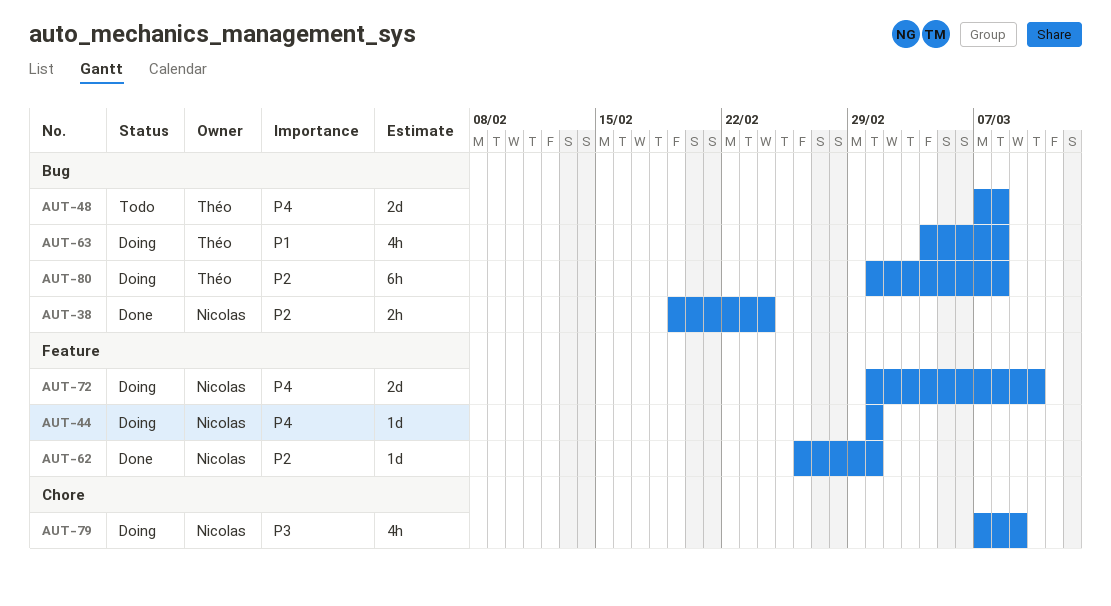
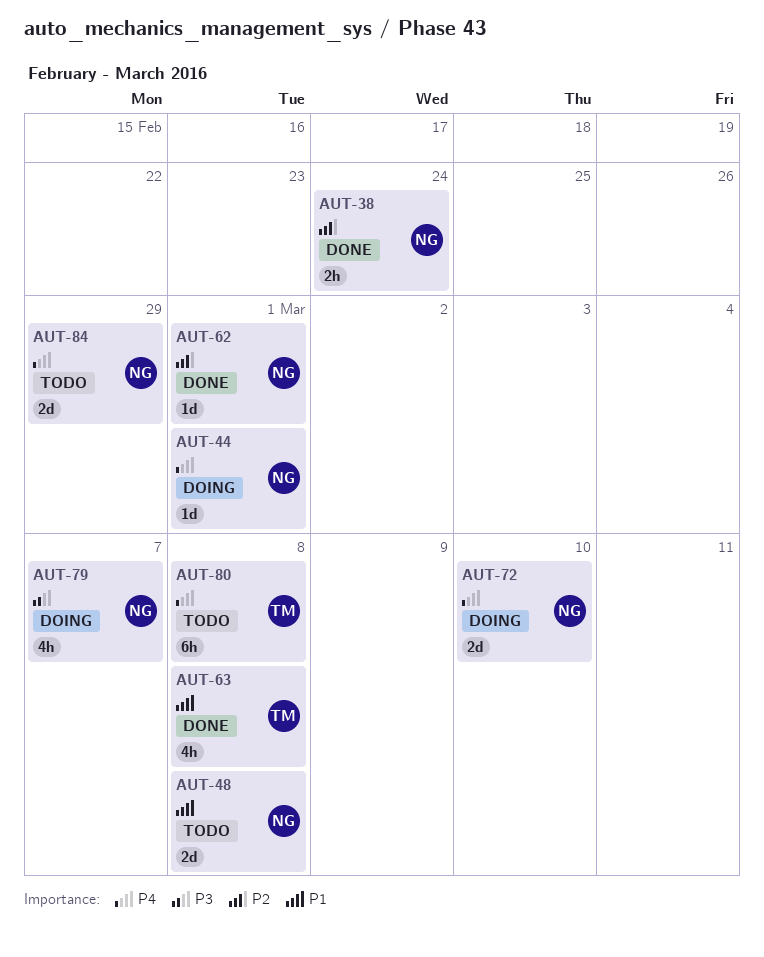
AUT-48, owner: Théo -> Nicolas
AUT-48, priority: P4 -> P1
AUT-63, status: Doing -> Done
AUT-79, due: Mar 9 -> Mar 7
AUT-80, status: Doing -> Todo
AUT-80, priority: P2 -> P4
AUT-84: none -> present

